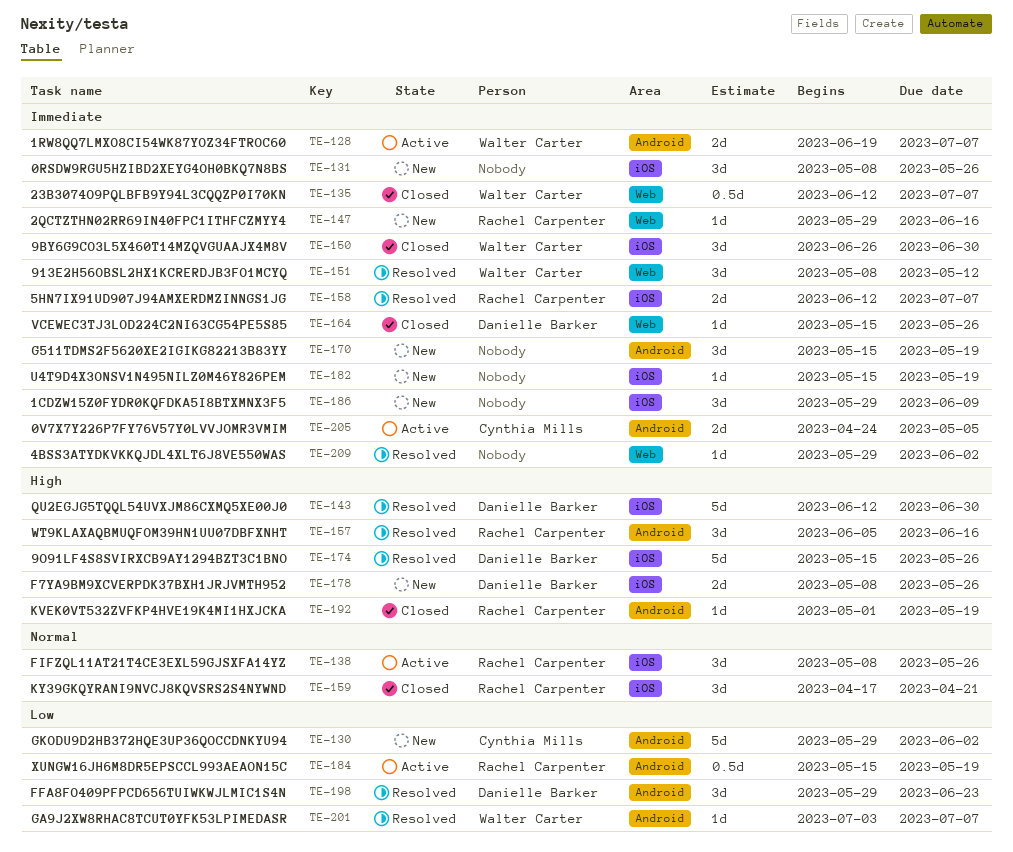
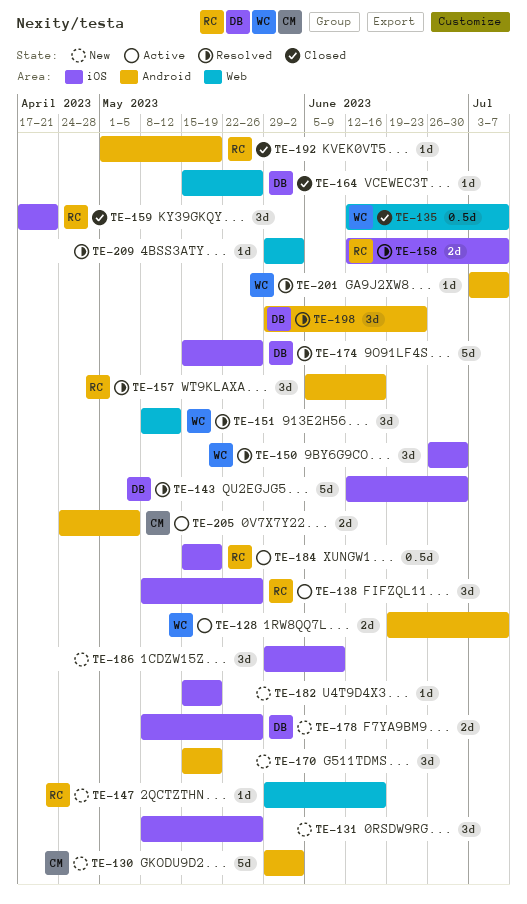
TE-150, status: Closed -> Resolved
TE-184, label: Android -> iOS

